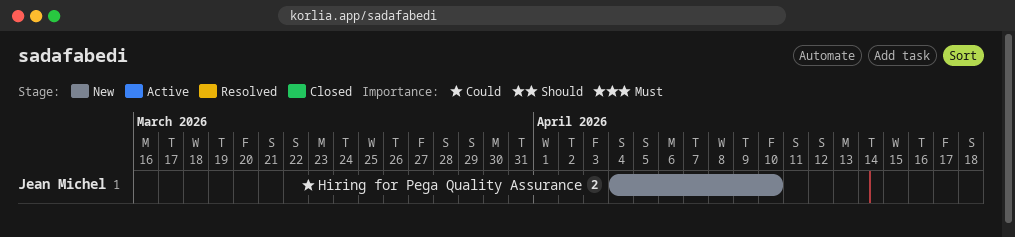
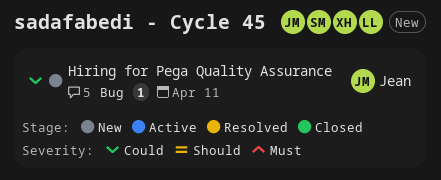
Hiring for Pega Quality Assurance, estimate: 2 -> 1
Hiring for Pega Quality Assurance, due: Apr 10 -> Apr 11

